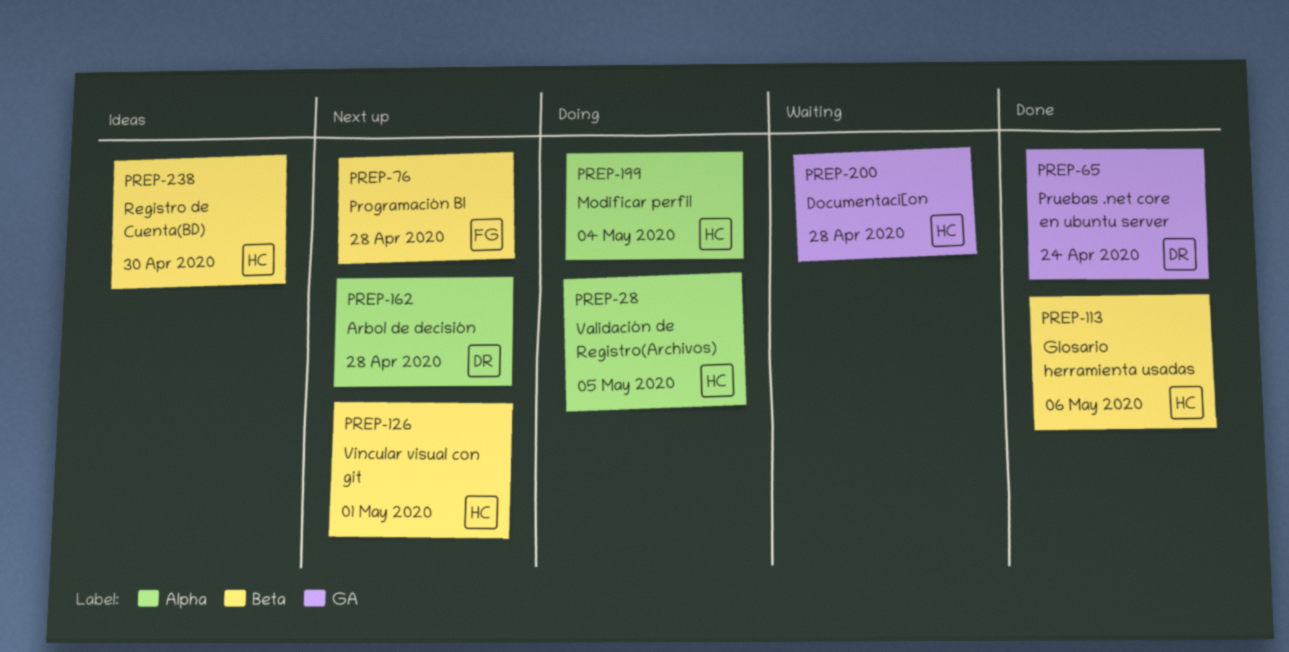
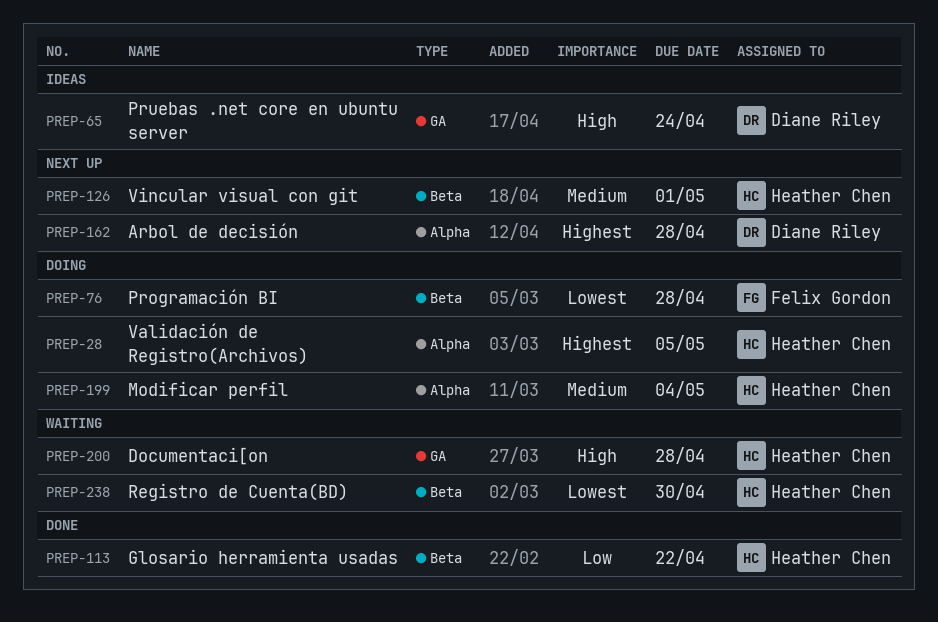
PREP-65, status: Done -> Ideas
PREP-76, status: Next up -> Doing
PREP-113, due: May 6 -> Apr 22
PREP-238, status: Ideas -> Waiting

